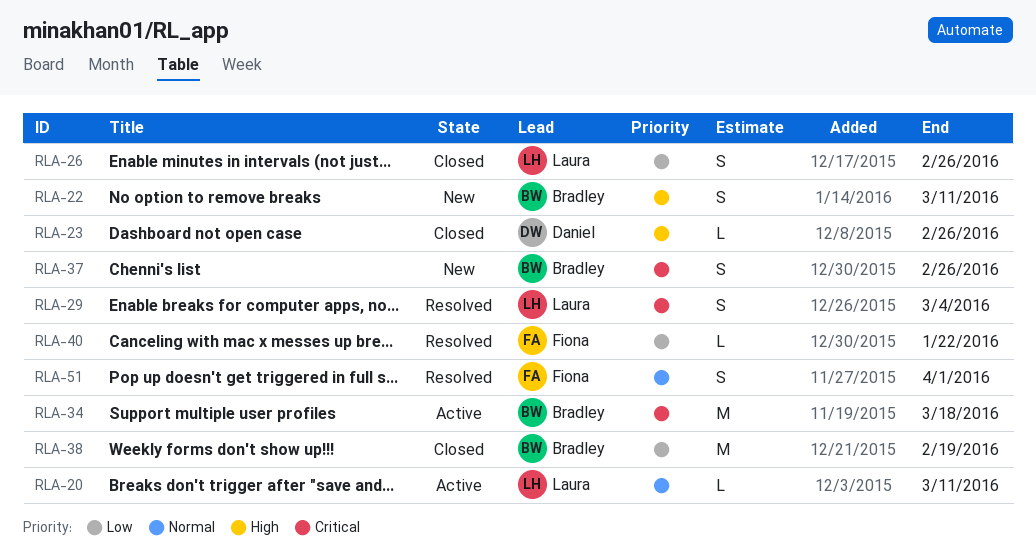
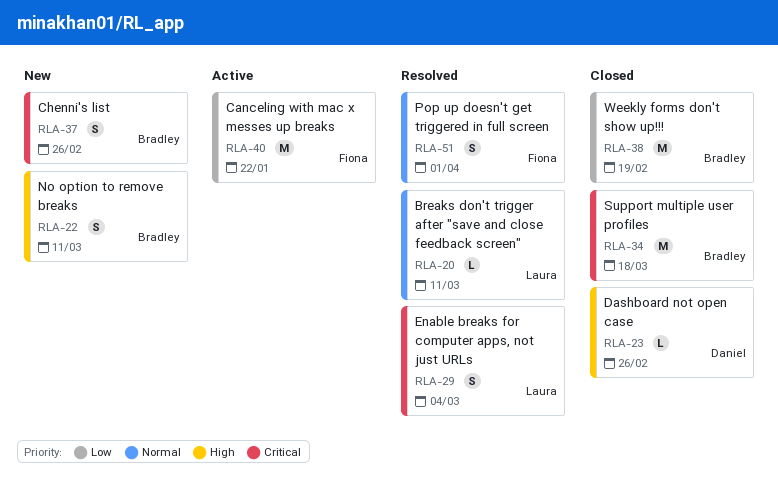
RLA-20, status: Active -> Resolved
RLA-26: present -> none
RLA-34, status: Active -> Closed
RLA-40, status: Resolved -> Active
RLA-40, estimate: L -> M

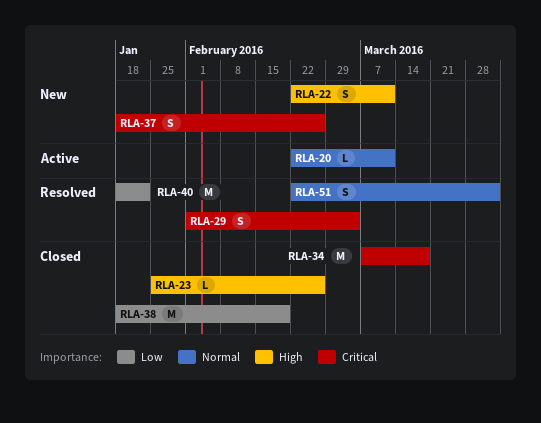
RLA-20, status: Resolved -> Active
RLA-40, status: Active -> Resolved

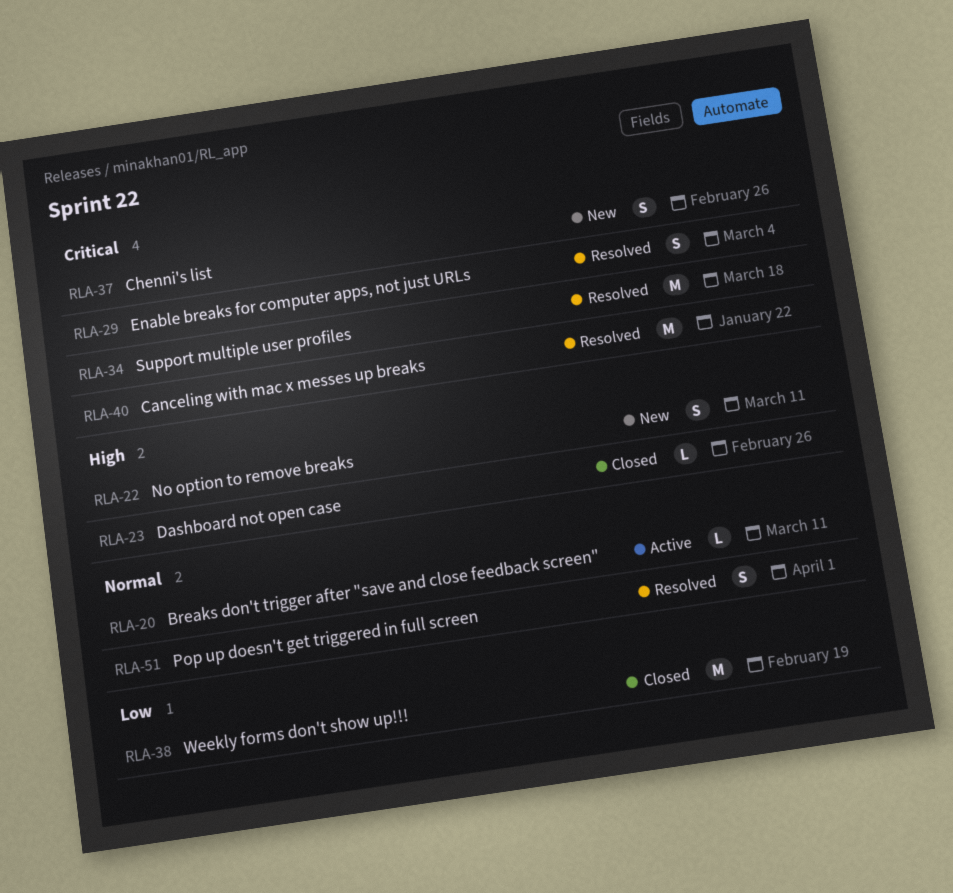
RLA-34, status: Closed -> Resolved
RLA-40, priority: Low -> Critical

